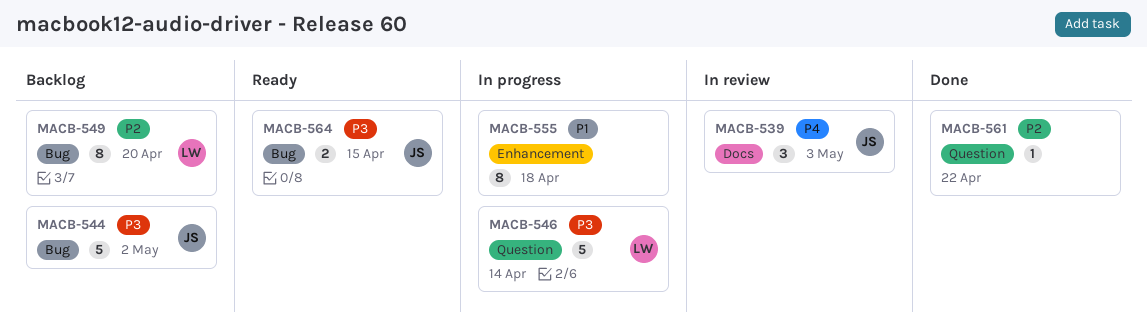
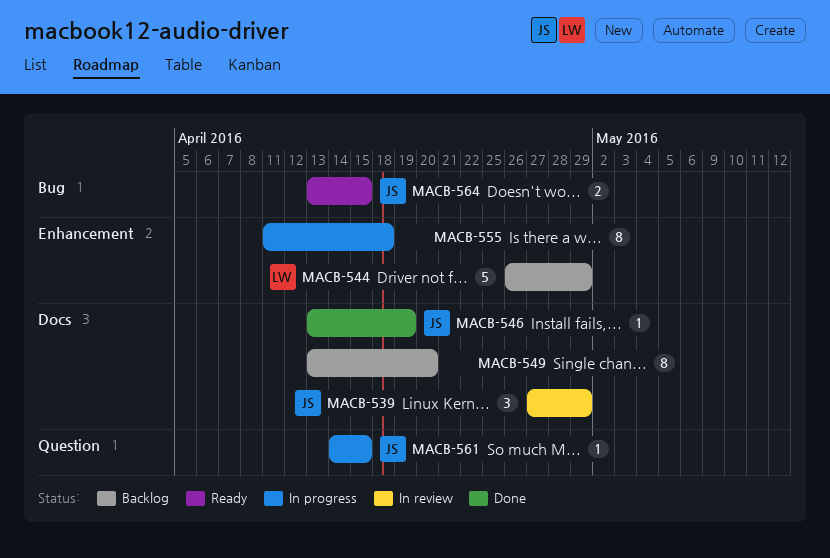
MACB-539, due: May 3 -> Apr 29
MACB-544, owner: JS -> LW
MACB-544, label: Bug -> Enhancement
MACB-544, due: May 2 -> Apr 29
MACB-546, status: In progress -> Done
MACB-546, owner: LW -> JS
MACB-546, label: Question -> Docs
MACB-546, estimate: 5 -> 1
MACB-546, due: Apr 14 -> Apr 19
MACB-549, owner: LW -> none
MACB-549, label: Bug -> Docs
MACB-561, status: Done -> In progress
MACB-561, owner: none -> JS
MACB-561, due: Apr 22 -> Apr 15

